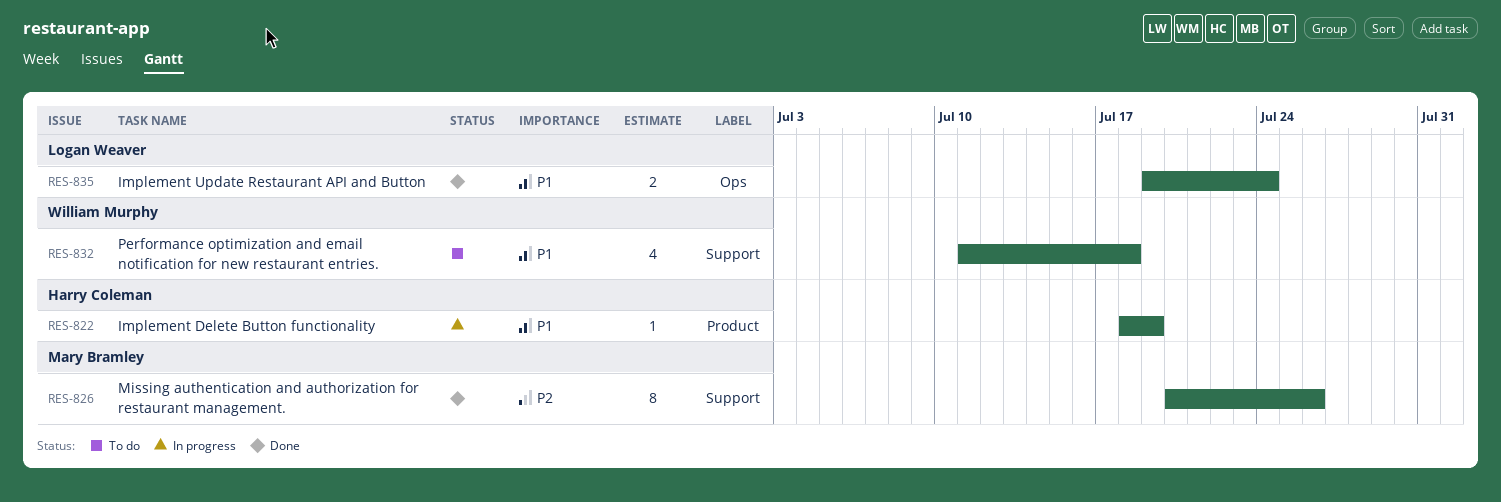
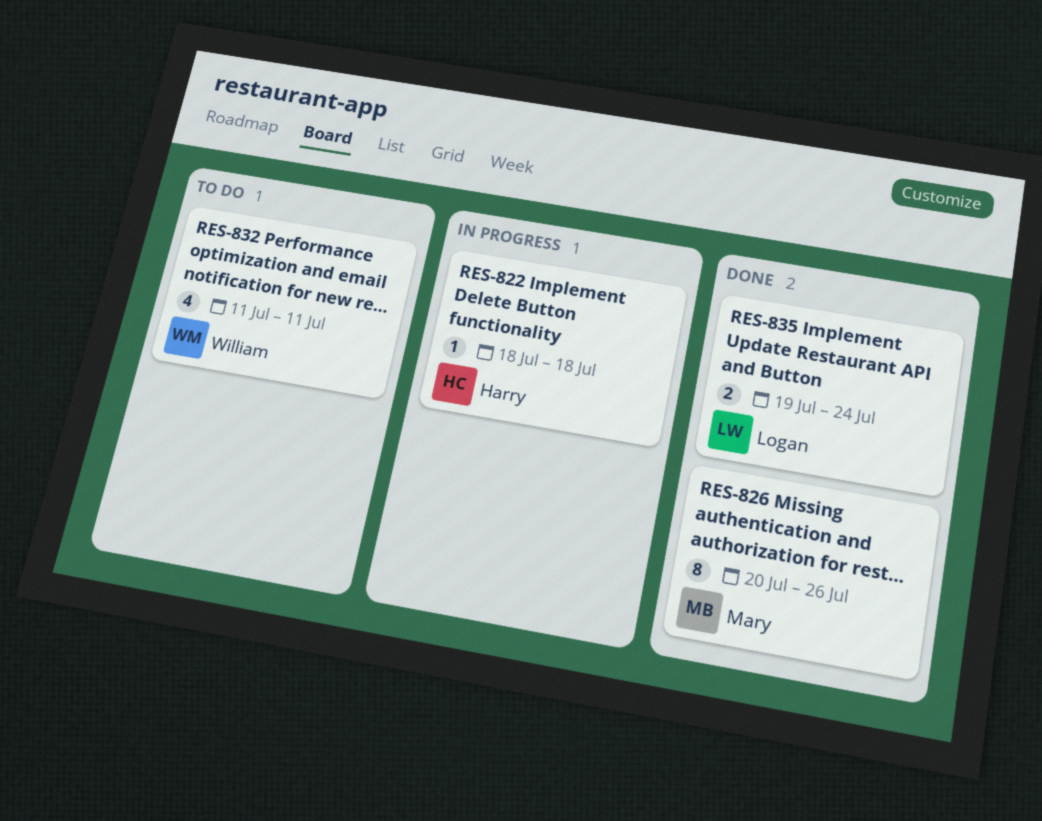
RES-822, due: Jul 19 -> Jul 18
RES-832, due: Jul 18 -> Jul 11

